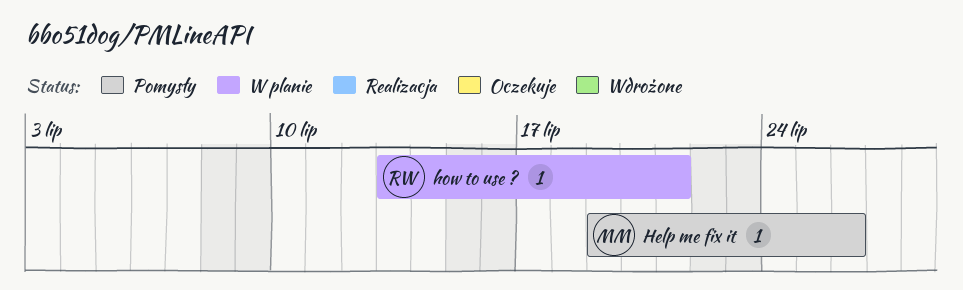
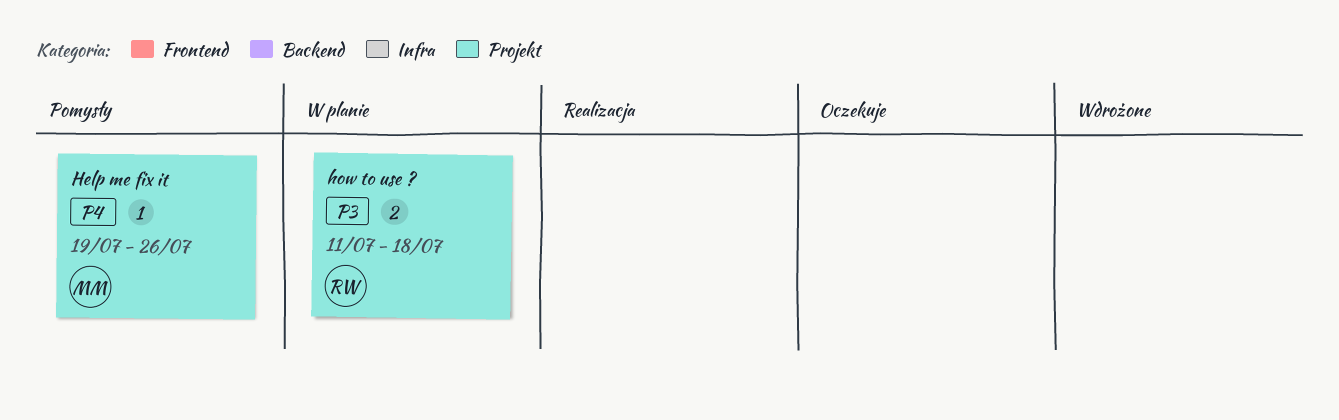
how to use ?, estimate: 1 -> 2
how to use ?, start: Jul 13 -> Jul 11
how to use ?, due: Jul 21 -> Jul 18

